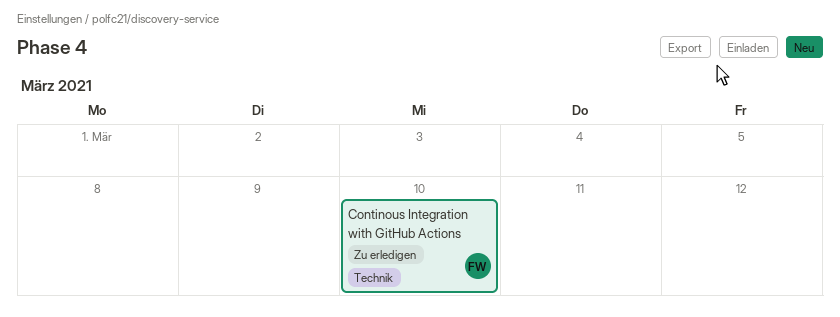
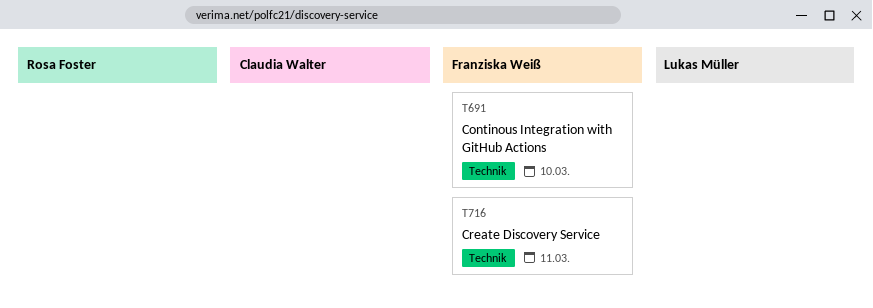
Create Discovery Service: none -> present

